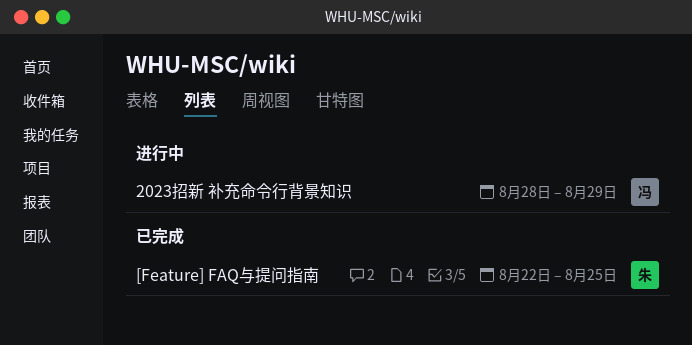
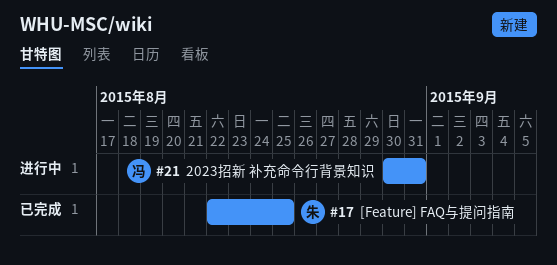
2023招新 补充命令行背景知识, start: Aug 28 -> Aug 30
2023招新 补充命令行背景知识, due: Aug 29 -> Aug 31

